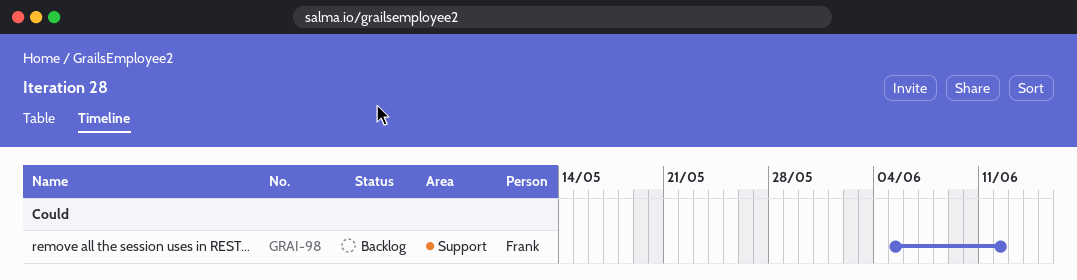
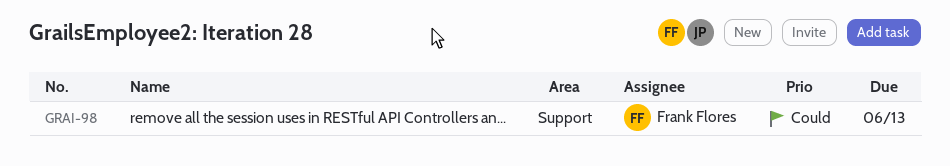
GRAI-98, due: Jun 12 -> Jun 13

